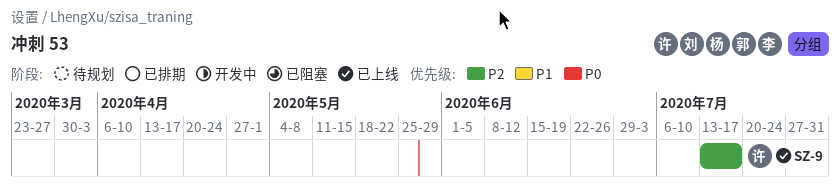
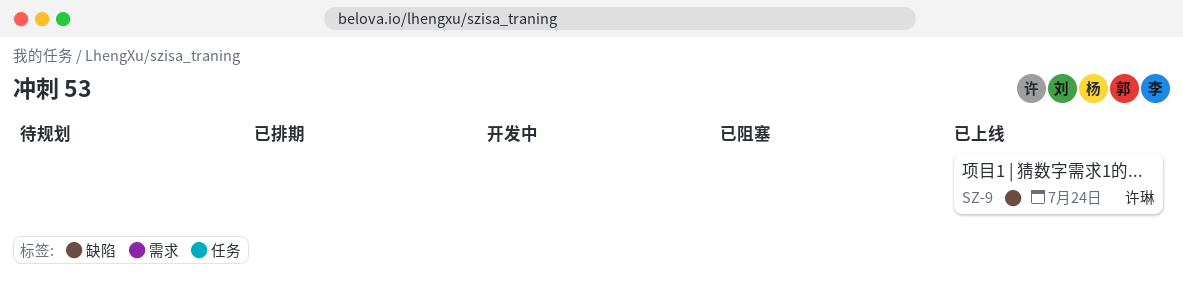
SZ-9, due: Jul 17 -> Jul 24

